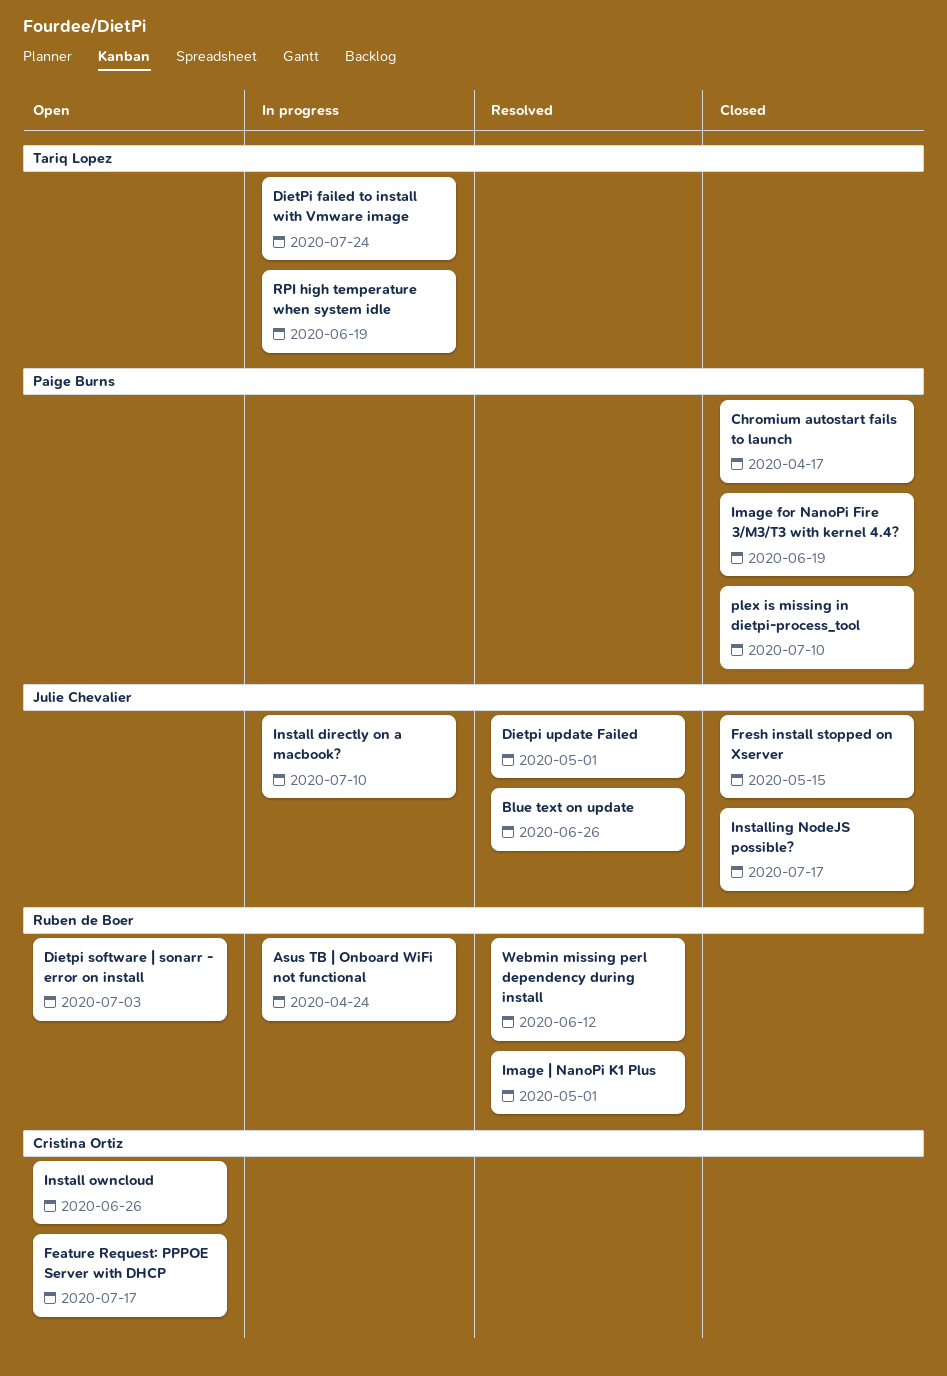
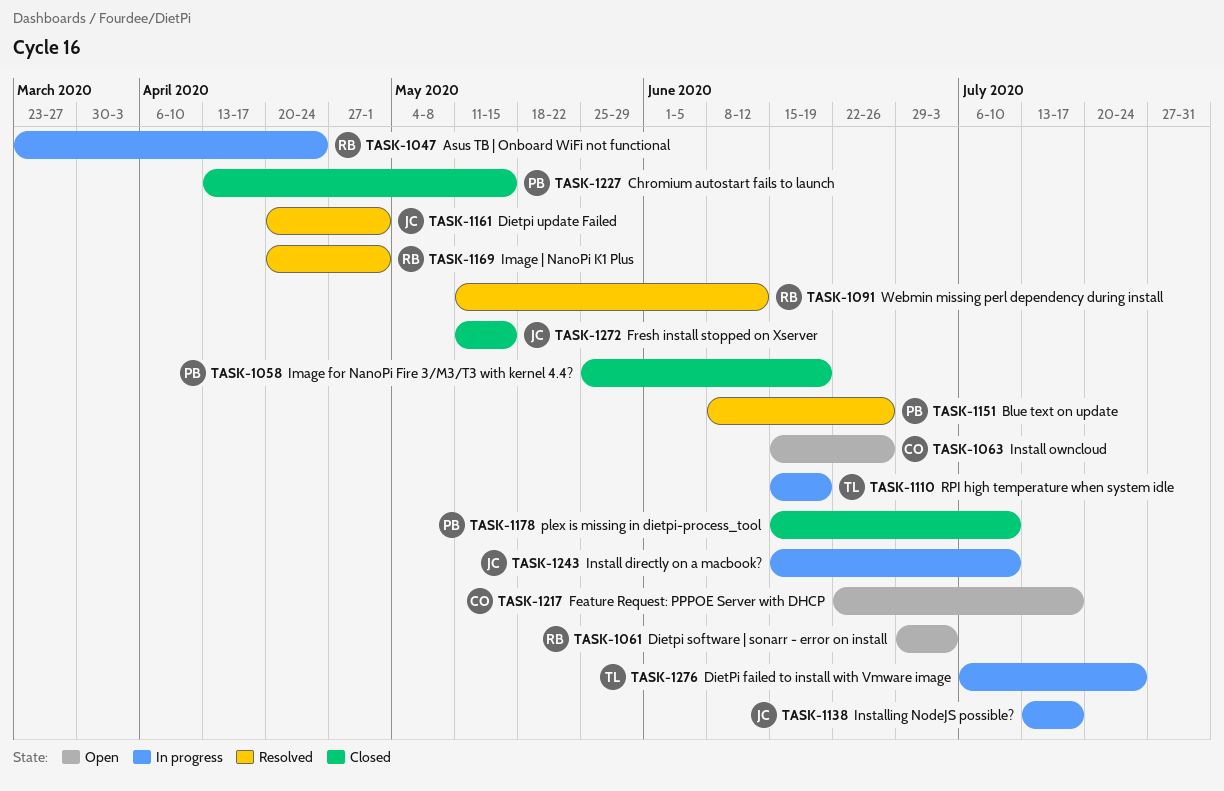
Blue text on update, owner: Julie Chevalier -> Paige Burns
Chromium autostart fails to launch, due: Apr 17 -> May 15
Installing NodeJS possible?, status: Closed -> In progress

